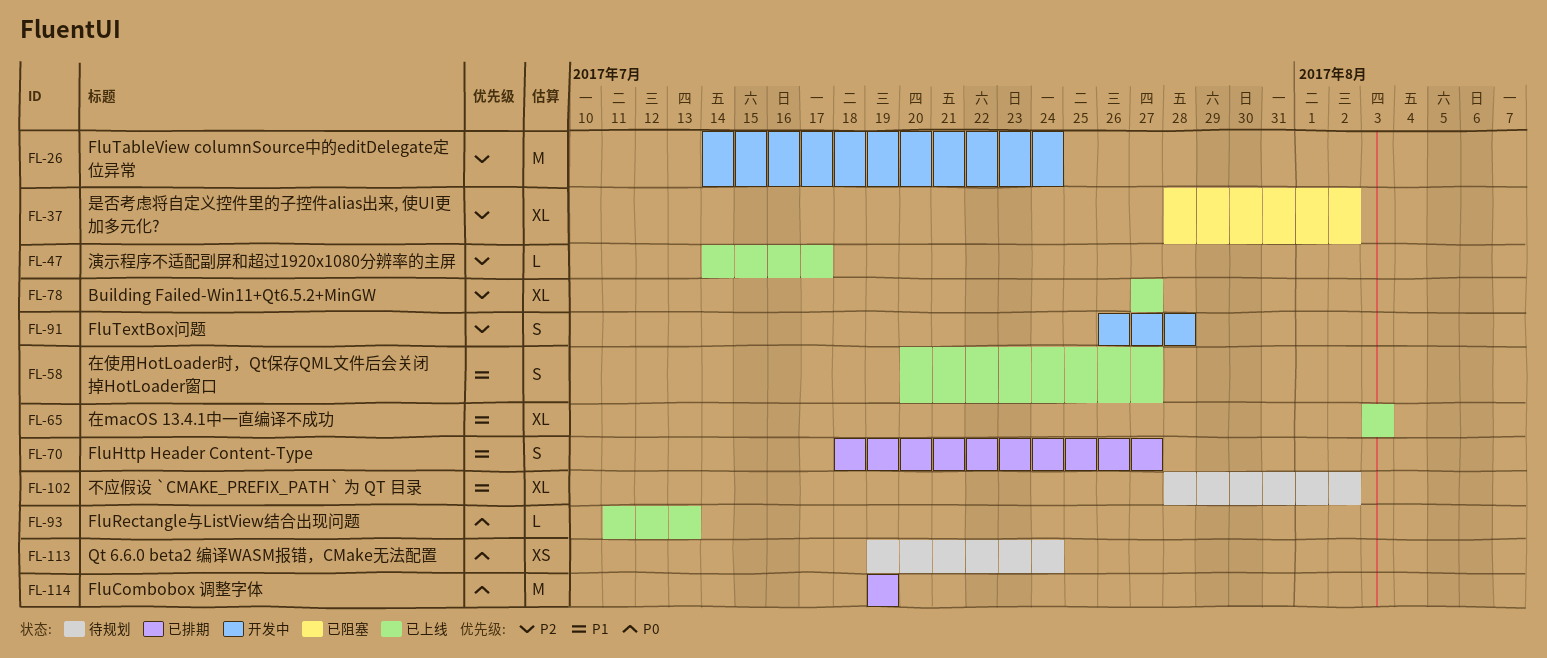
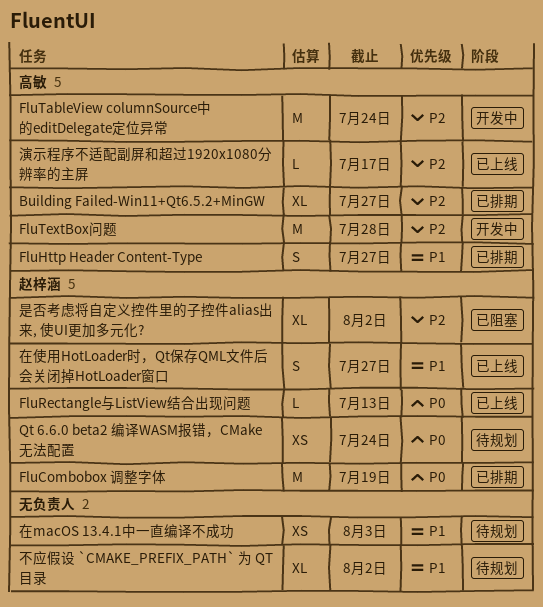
Building Failed-Win11+Qt6.5.2+MinGW, status: 已上线 -> 已排期
FluTextBox问题, estimate: S -> M
在macOS 13.4.1中一直编译不成功, status: 已上线 -> 待规划
在macOS 13.4.1中一直编译不成功, estimate: XL -> XS

